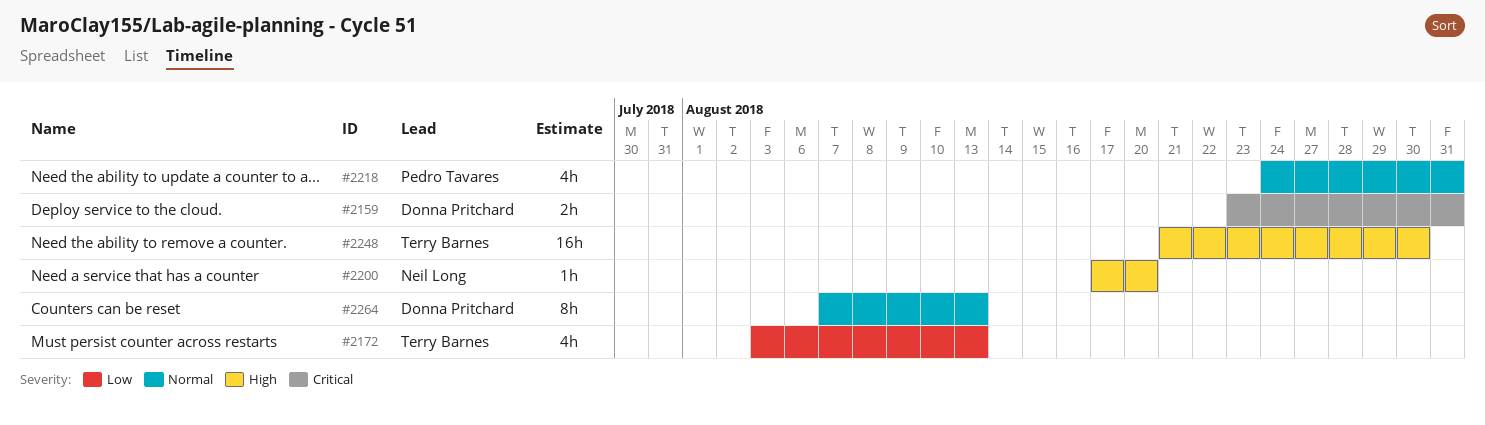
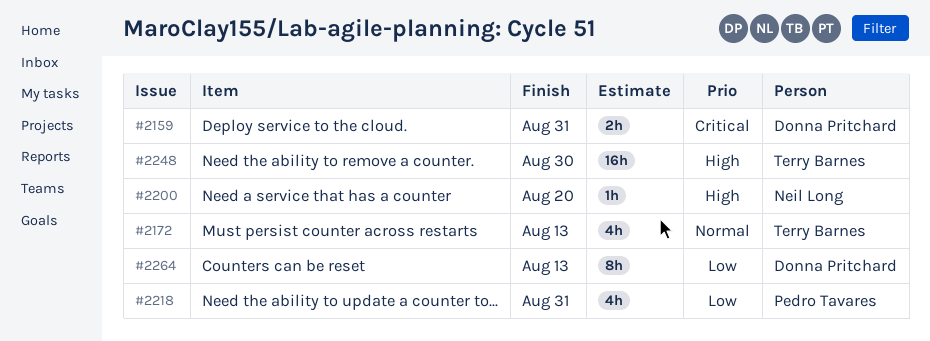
#2172, priority: Low -> Normal
#2218, priority: Normal -> Low
#2264, priority: Normal -> Low

